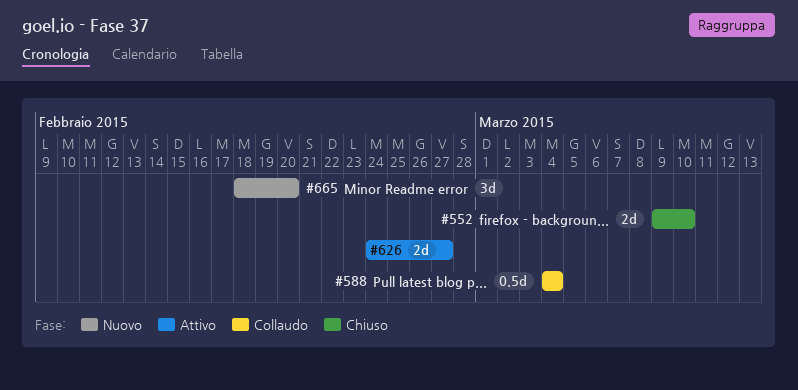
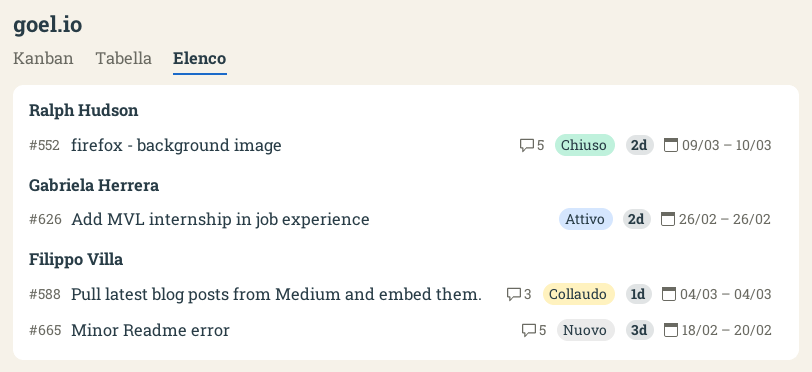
#588, estimate: 0.5d -> 1d
#626, start: Feb 24 -> Feb 26
#626, due: Feb 27 -> Feb 26

